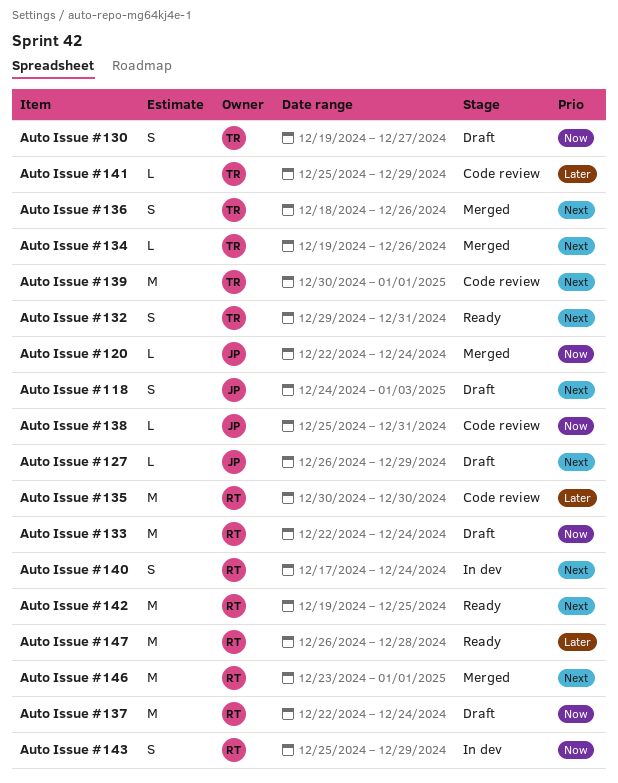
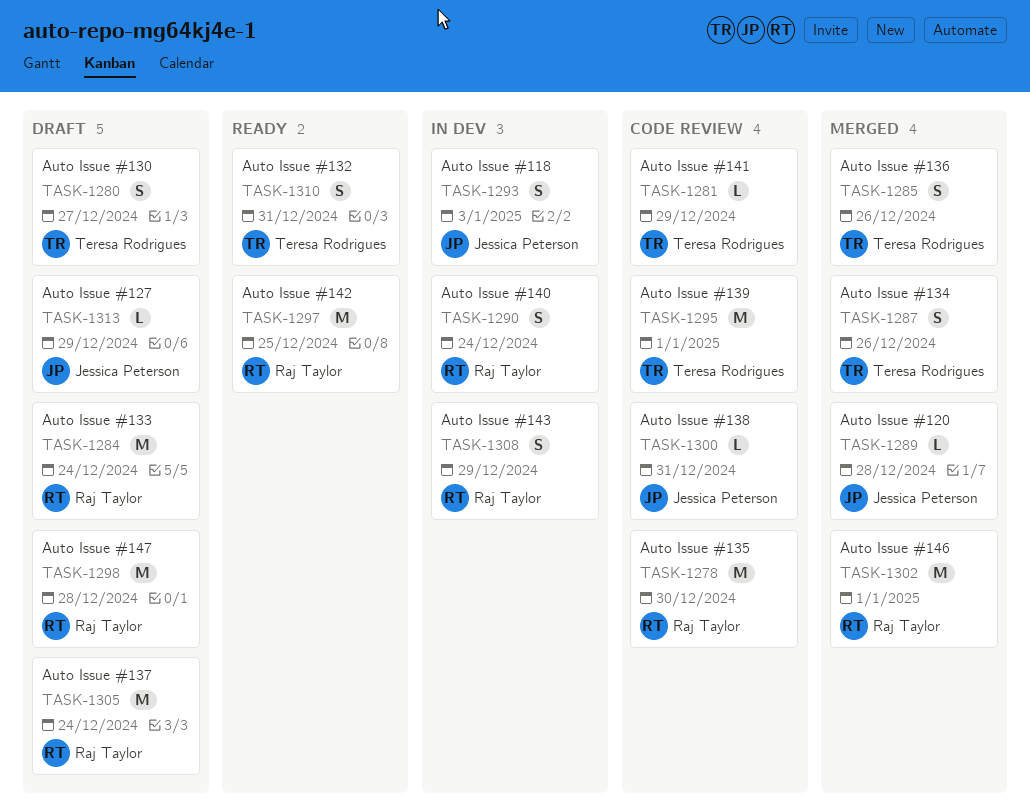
Auto Issue #118, status: Draft -> In dev
Auto Issue #120, due: Dec 24 -> Dec 28
Auto Issue #134, estimate: L -> S
Auto Issue #147, status: Ready -> Draft

